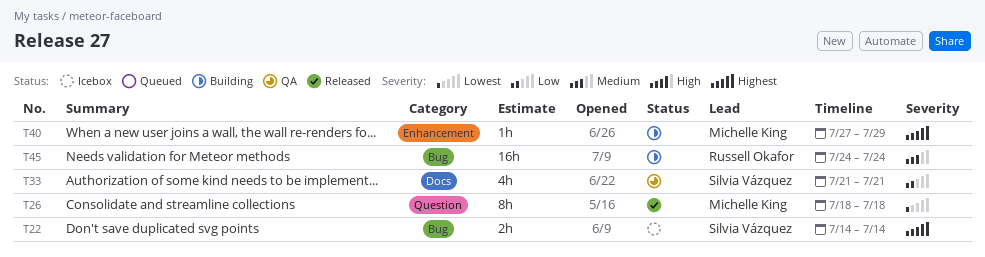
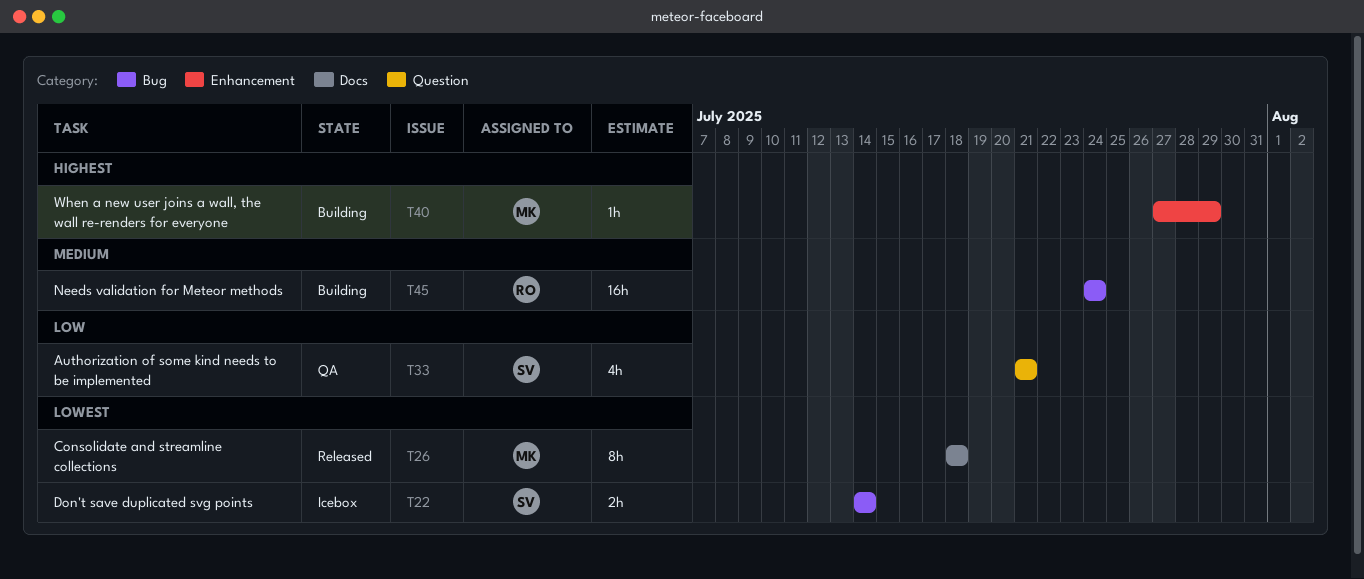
T22, priority: Highest -> Lowest
T26, label: Question -> Docs
T33, label: Docs -> Question

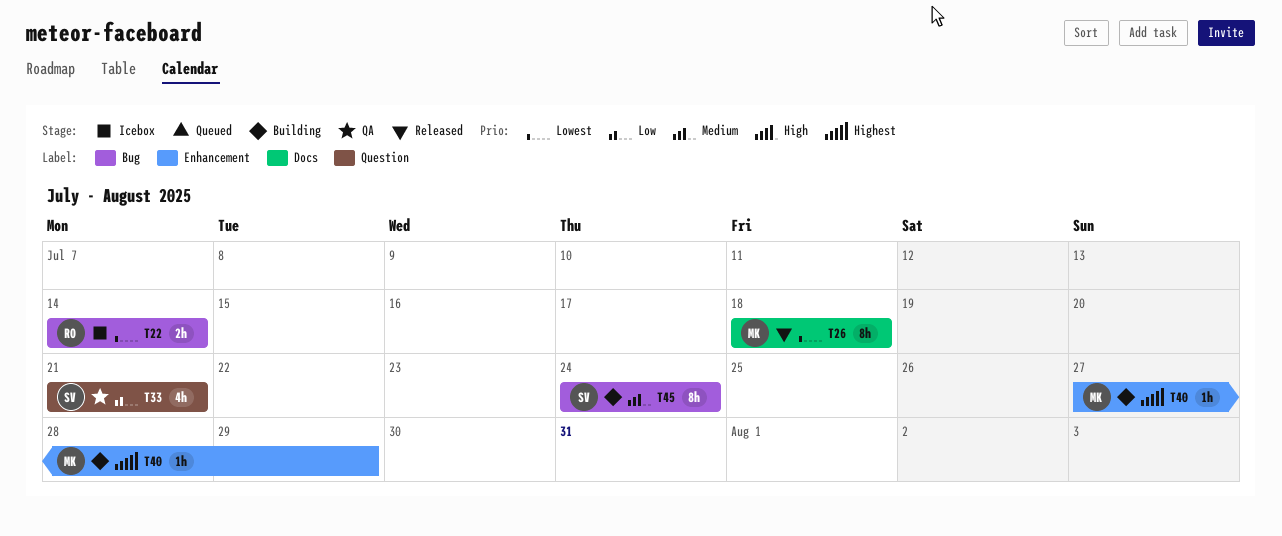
T22, owner: SV -> RO
T45, owner: RO -> SV
T45, estimate: 16h -> 8h

